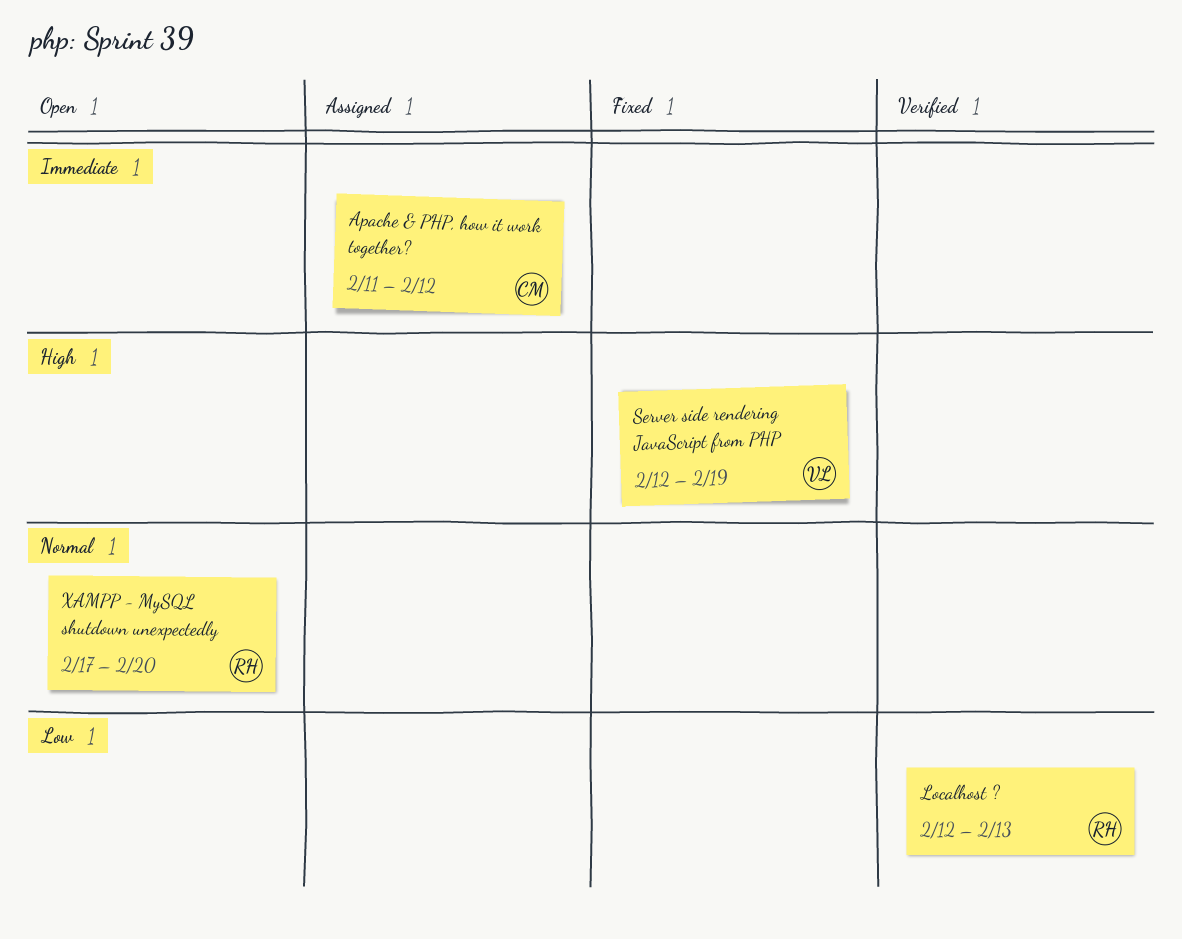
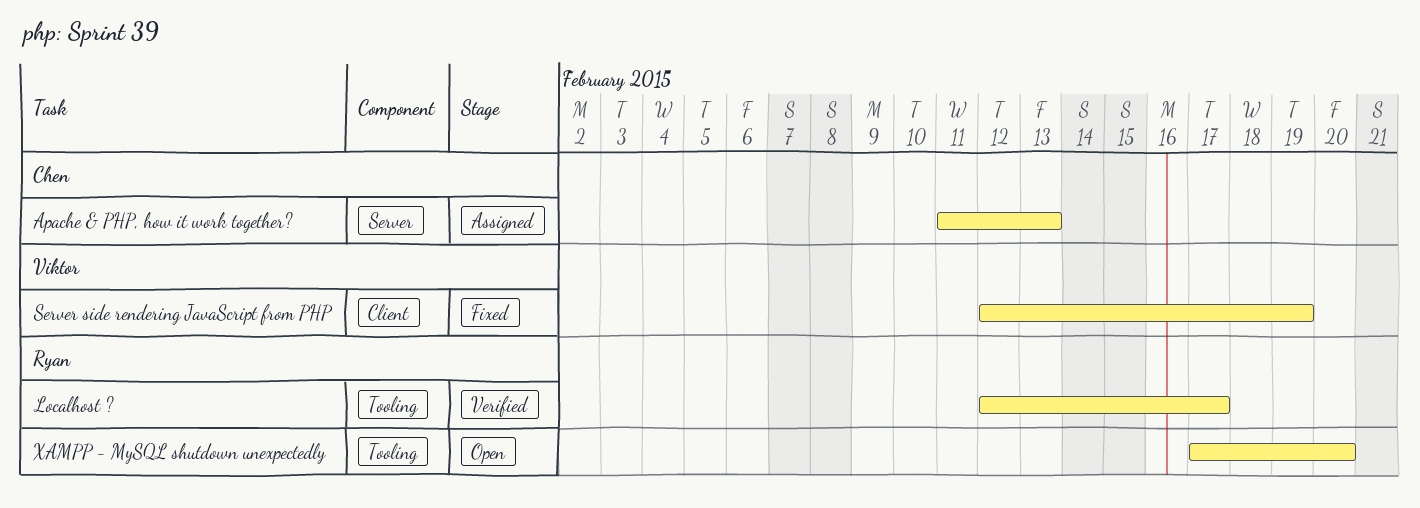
Apache & PHP, how it work together?, due: Feb 12 -> Feb 13
Localhost ?, due: Feb 13 -> Feb 17

